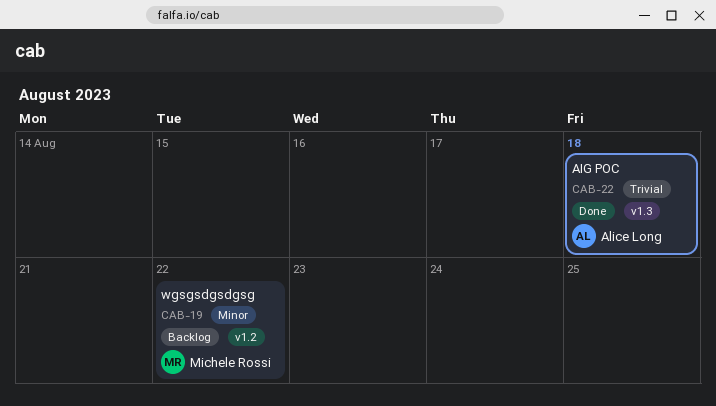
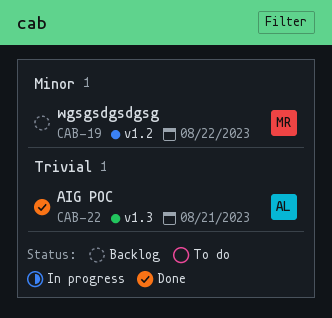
CAB-22, due: Aug 18 -> Aug 21

